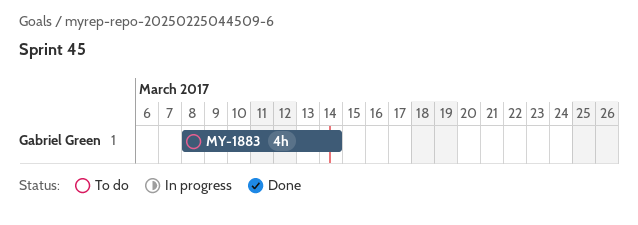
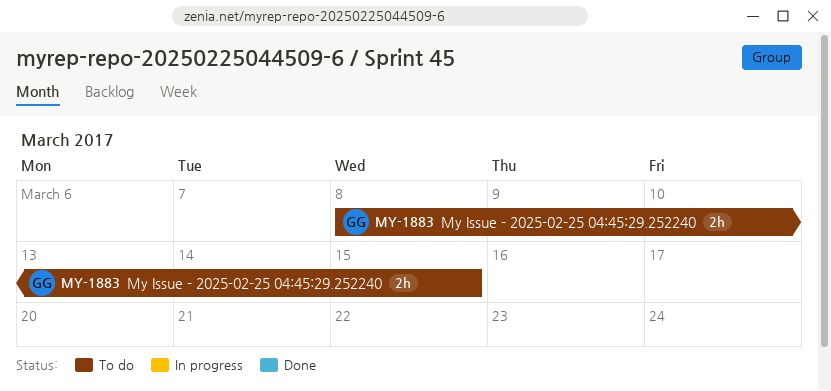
MY-1883, estimate: 4h -> 2h
MY-1883, due: Mar 14 -> Mar 15

